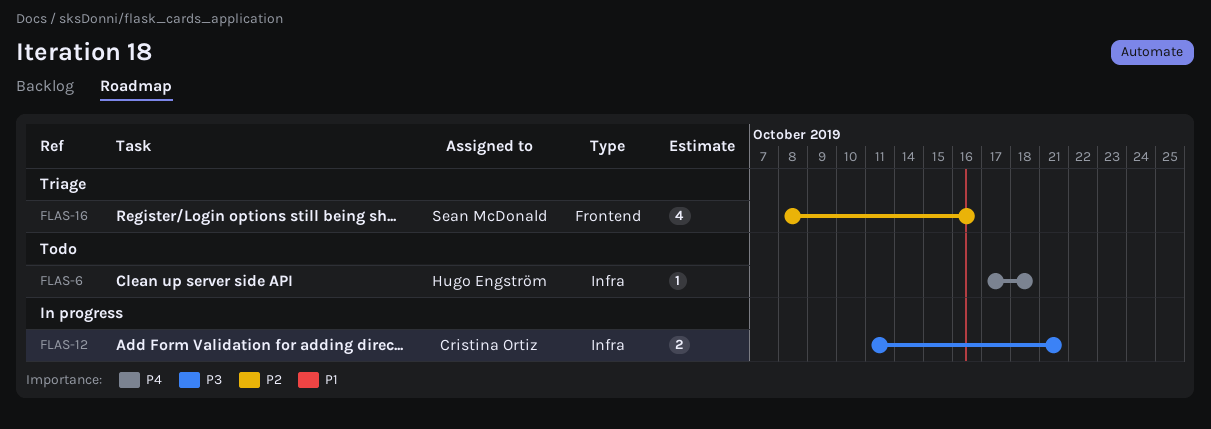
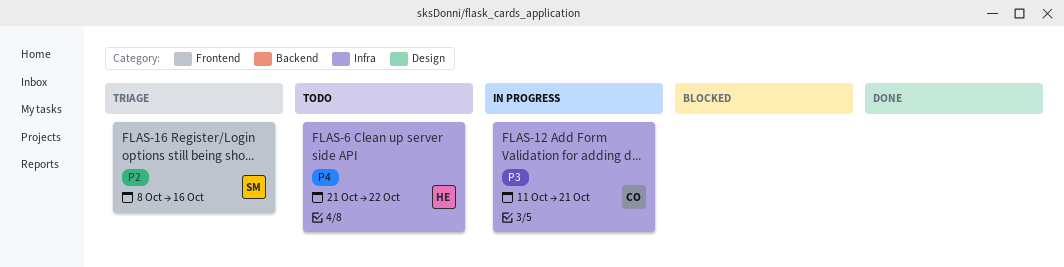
FLAS-6, start: Oct 17 -> Oct 21
FLAS-6, due: Oct 18 -> Oct 22

